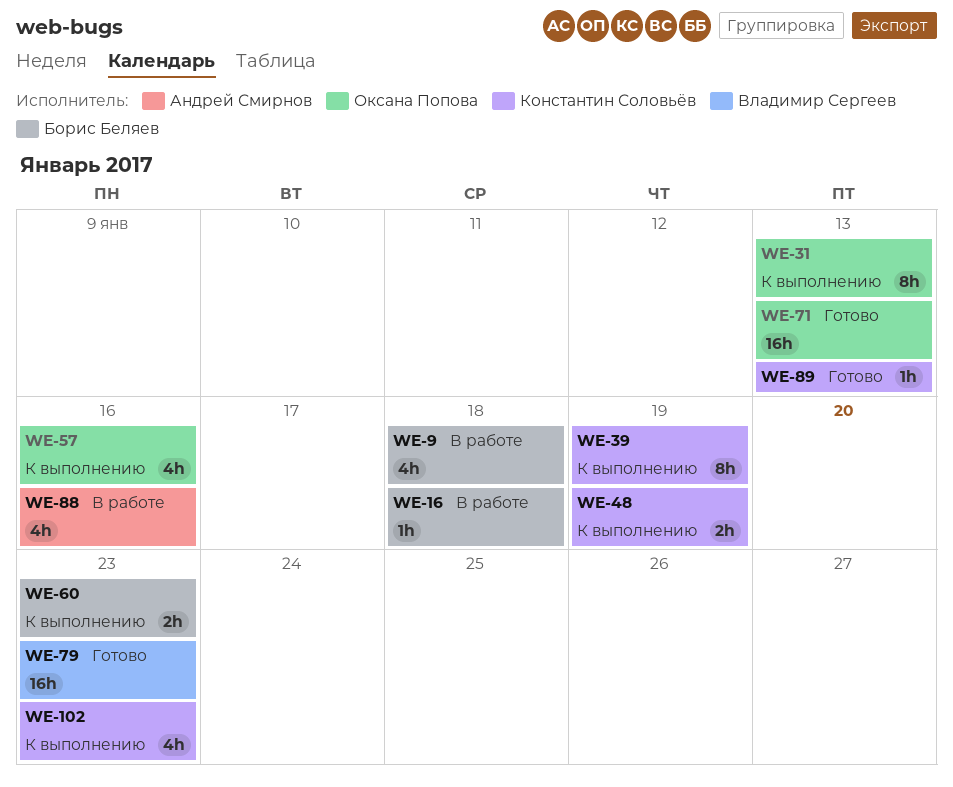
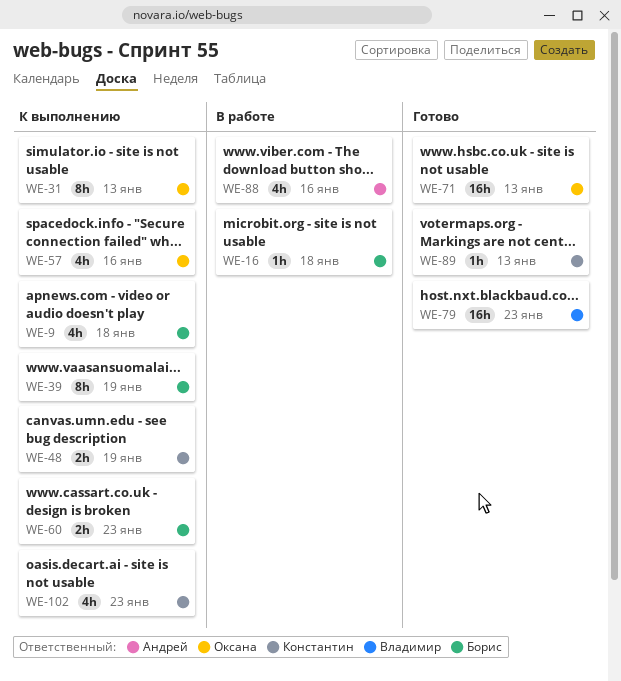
WE-9, status: В работе -> К выполнению
WE-39, owner: Константин Соловьёв -> Борис Беляев

